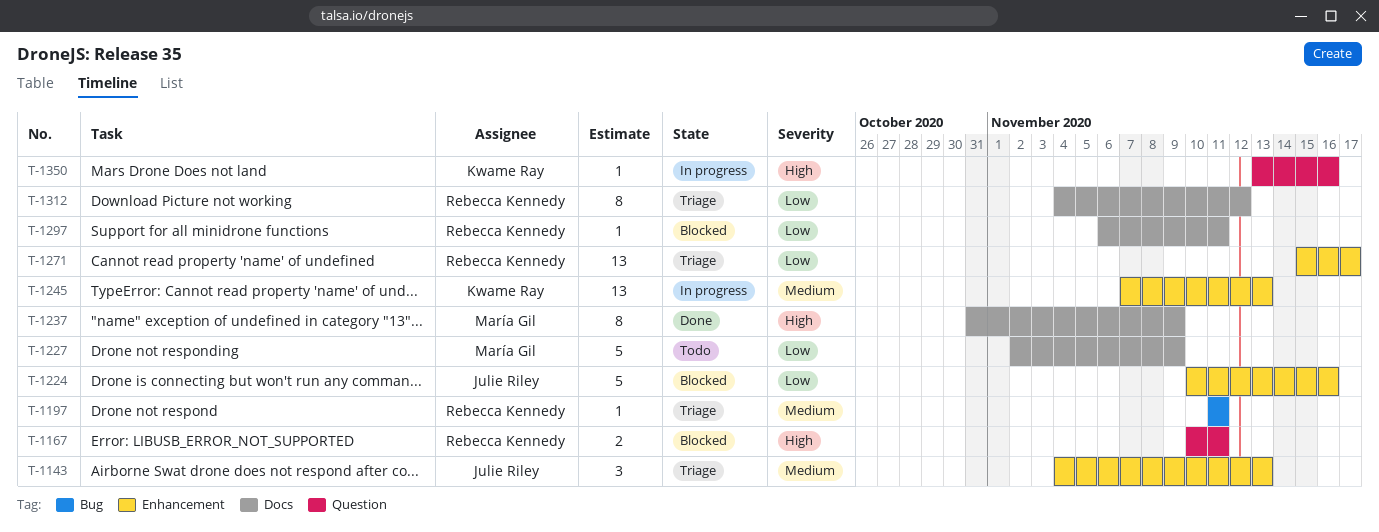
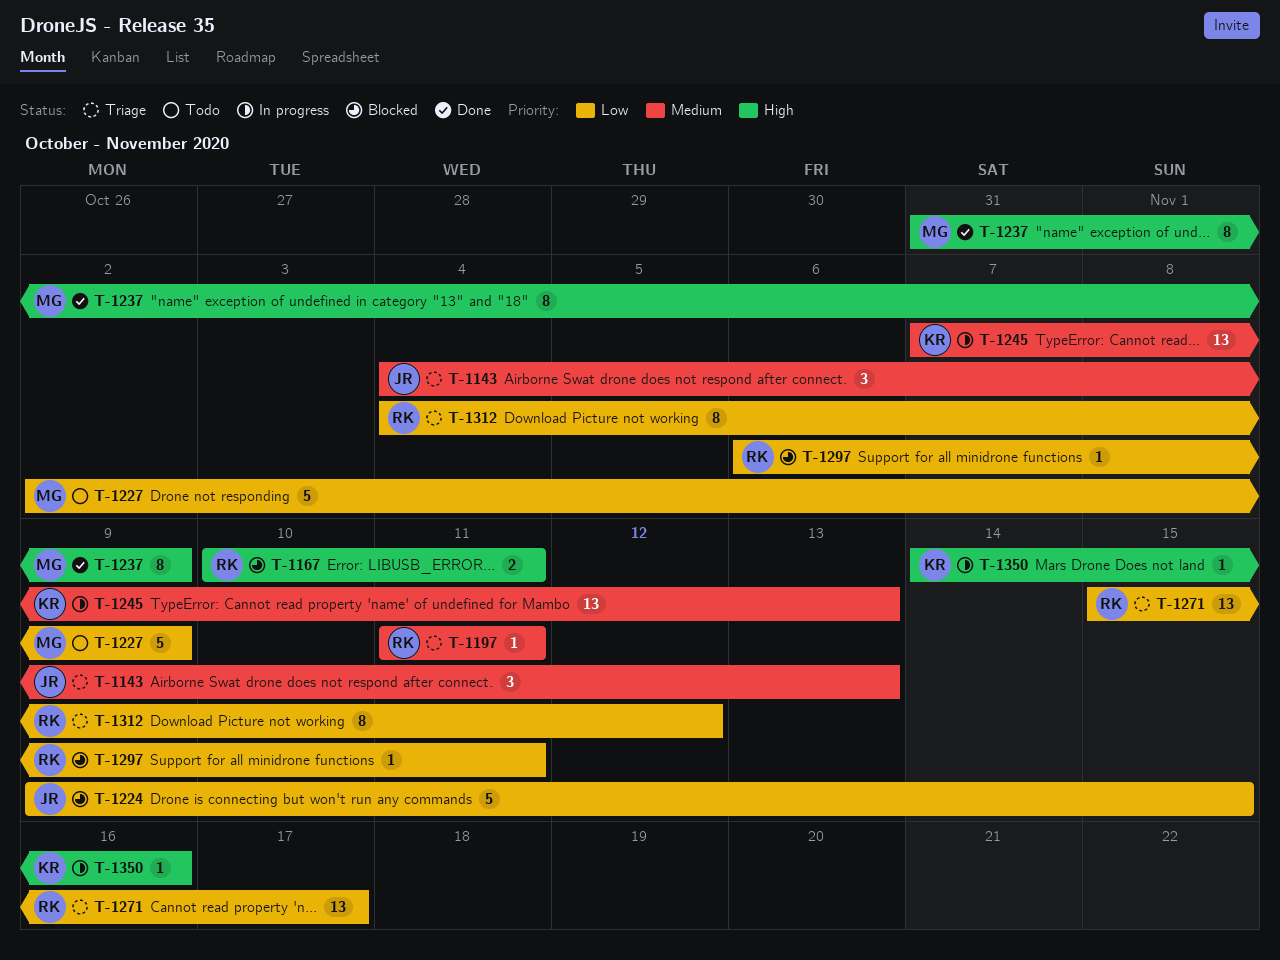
T-1224, start: Nov 10 -> Nov 9
T-1224, due: Nov 16 -> Nov 15
T-1350, start: Nov 13 -> Nov 14

